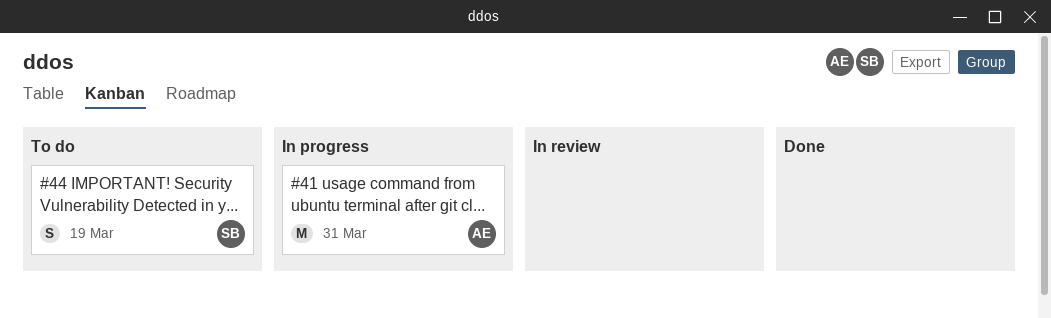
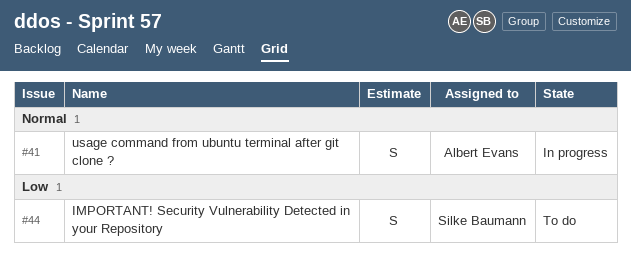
#41, estimate: M -> S

